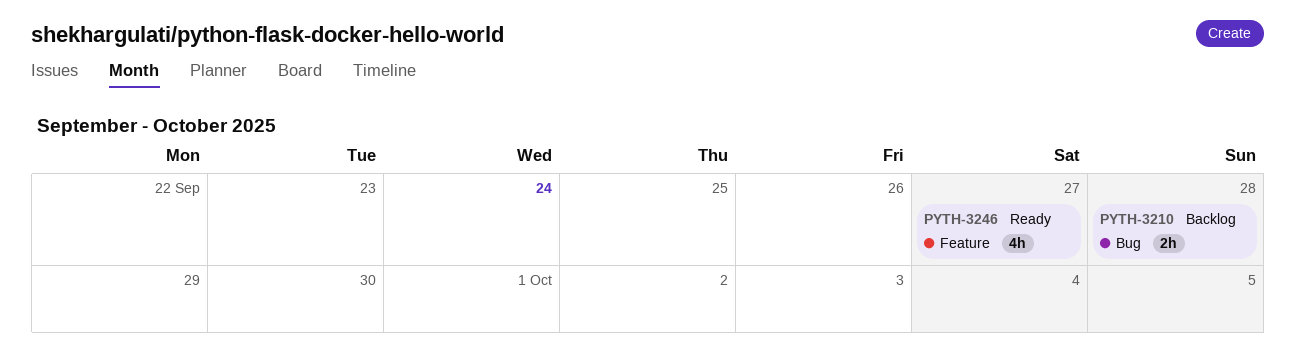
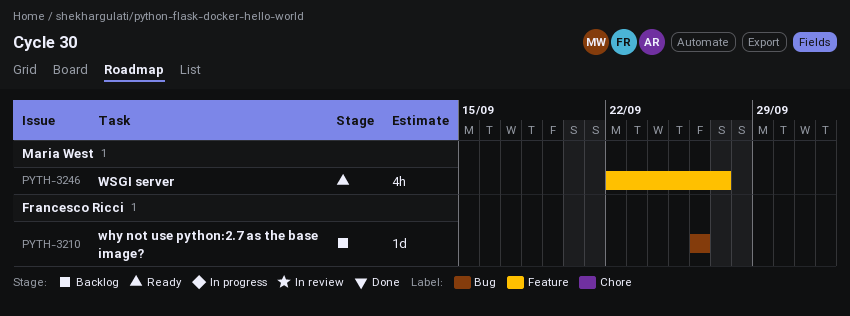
PYTH-3210, estimate: 2h -> 1d
PYTH-3210, due: Sep 28 -> Sep 26

